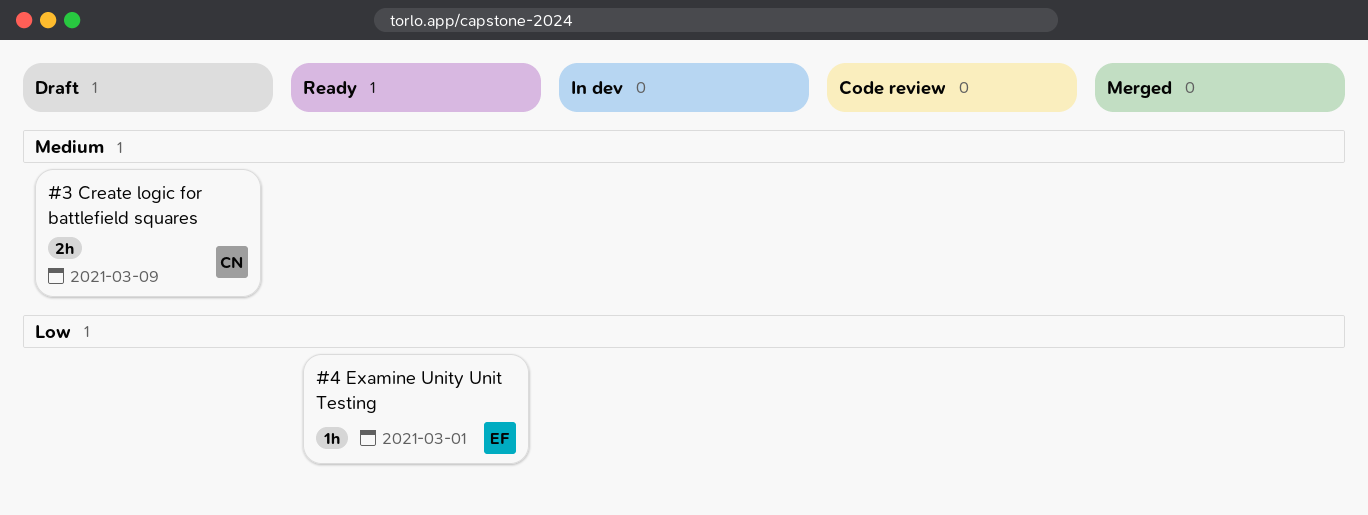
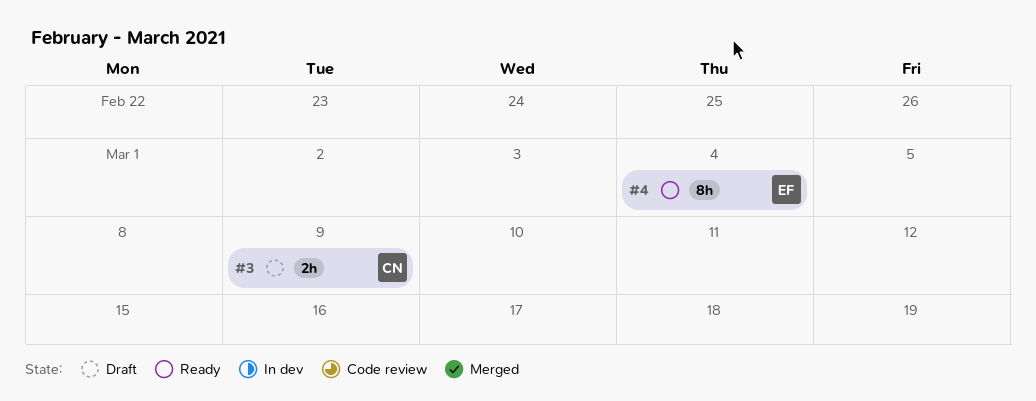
#4, estimate: 1h -> 8h
#4, due: Mar 1 -> Mar 4

